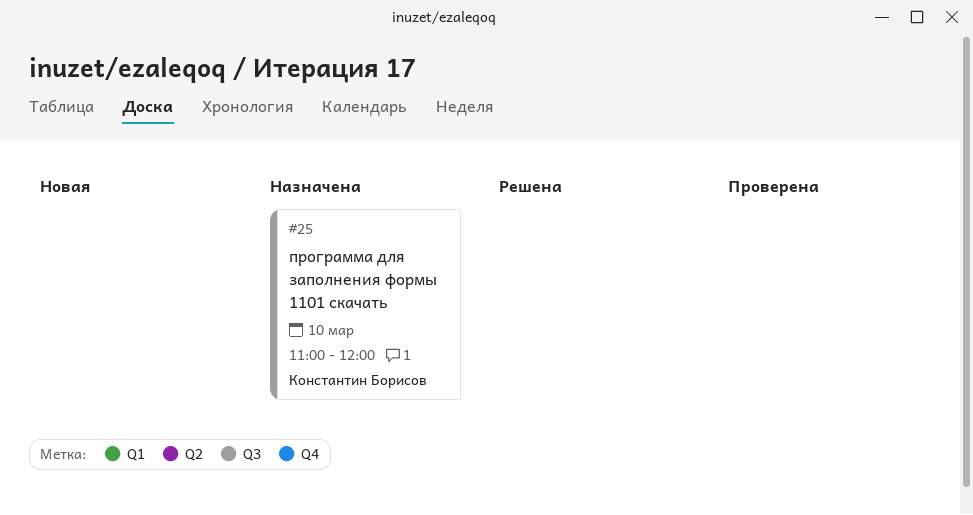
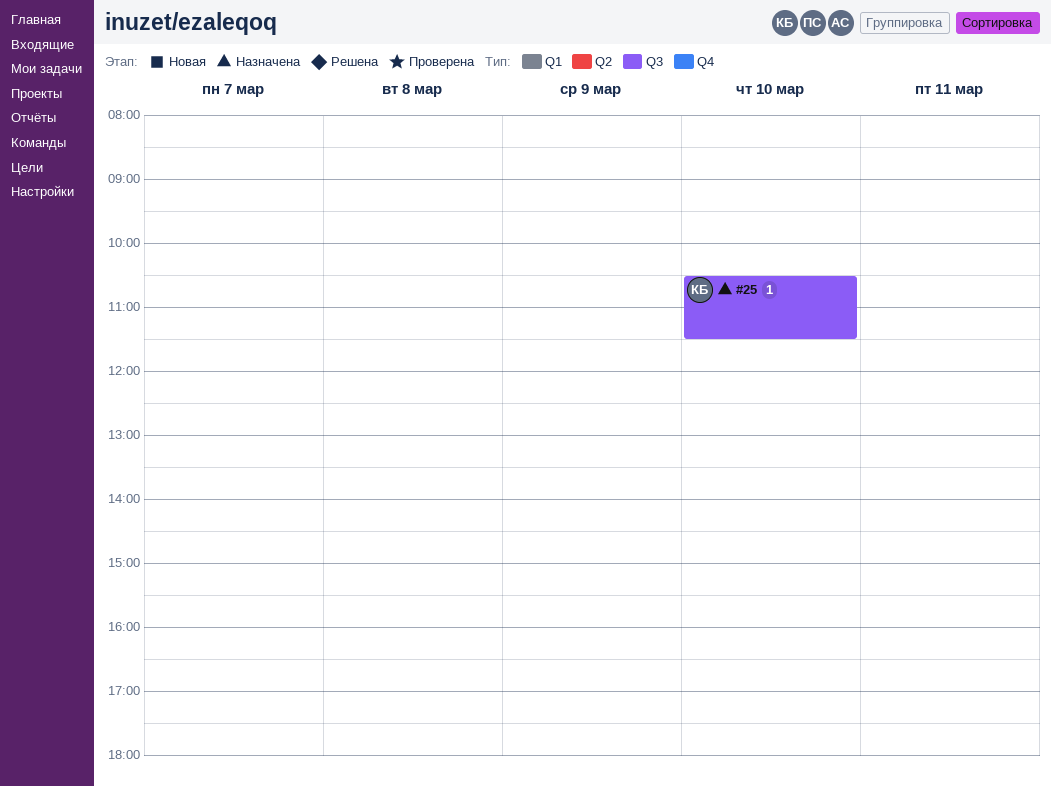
#25, begins: 11:00 -> 10:30
#25, ends: 12:00 -> 11:30

